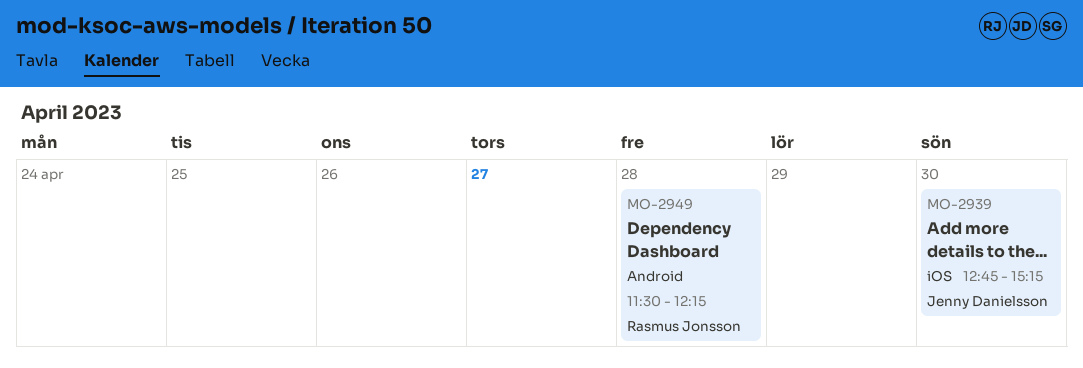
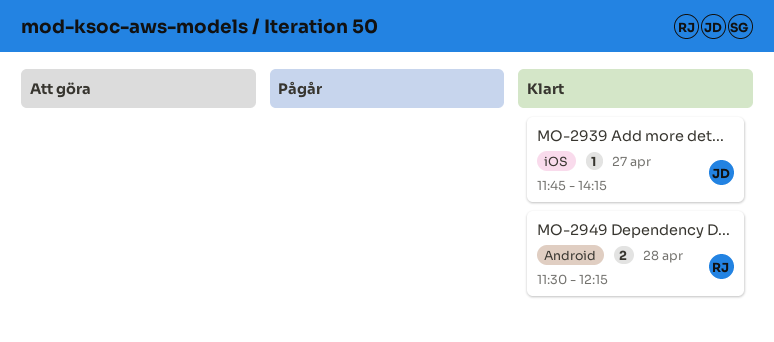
MO-2939, day: Apr 30 -> Apr 27
MO-2939, begins: 12:45 -> 11:45
MO-2939, ends: 15:15 -> 14:15

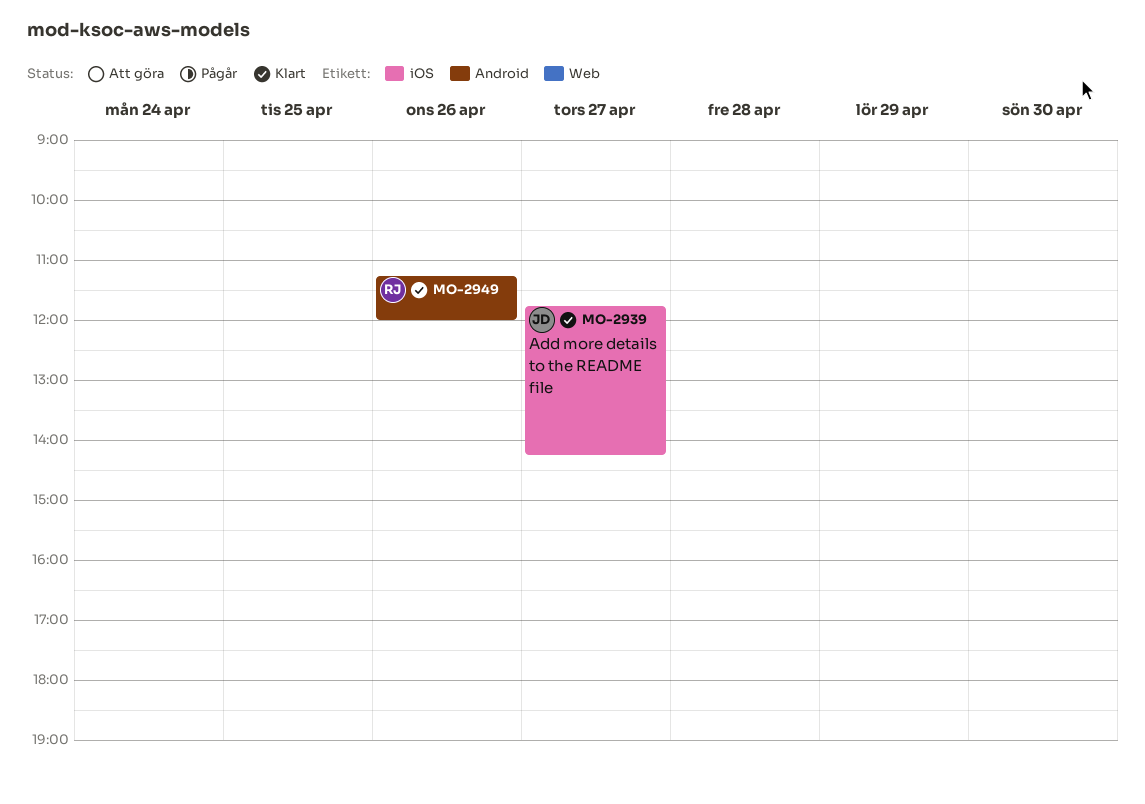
MO-2949, day: Apr 28 -> Apr 26
MO-2949, begins: 11:30 -> 11:15
MO-2949, ends: 12:15 -> 12:00

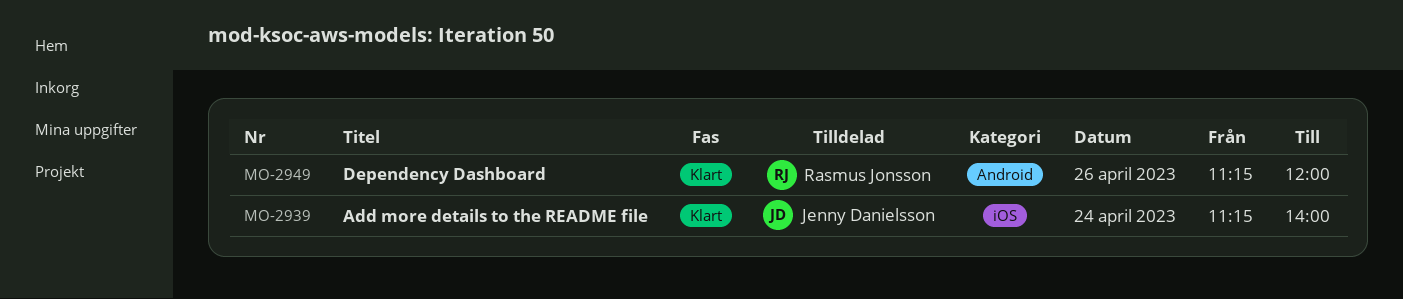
MO-2939, day: Apr 27 -> Apr 24
MO-2939, begins: 11:45 -> 11:15
MO-2939, ends: 14:15 -> 14:00

